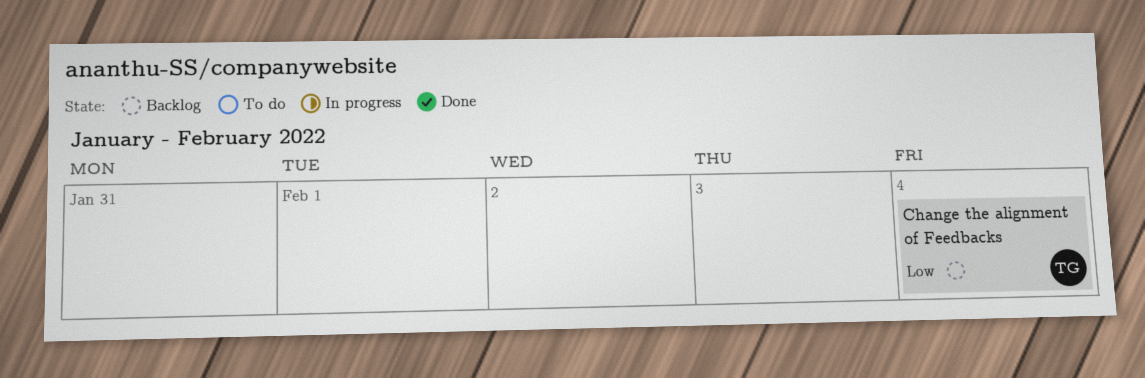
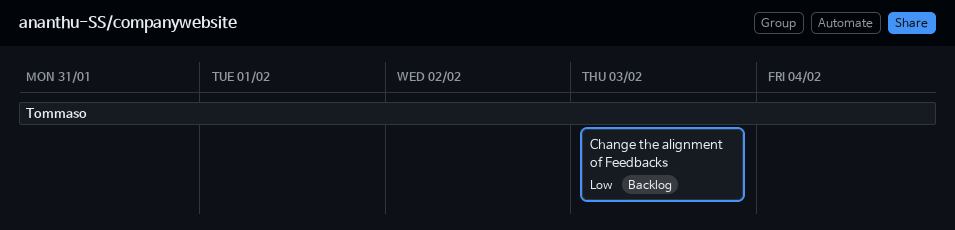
Change the alignment of Feedbacks, due: Feb 4 -> Feb 3

